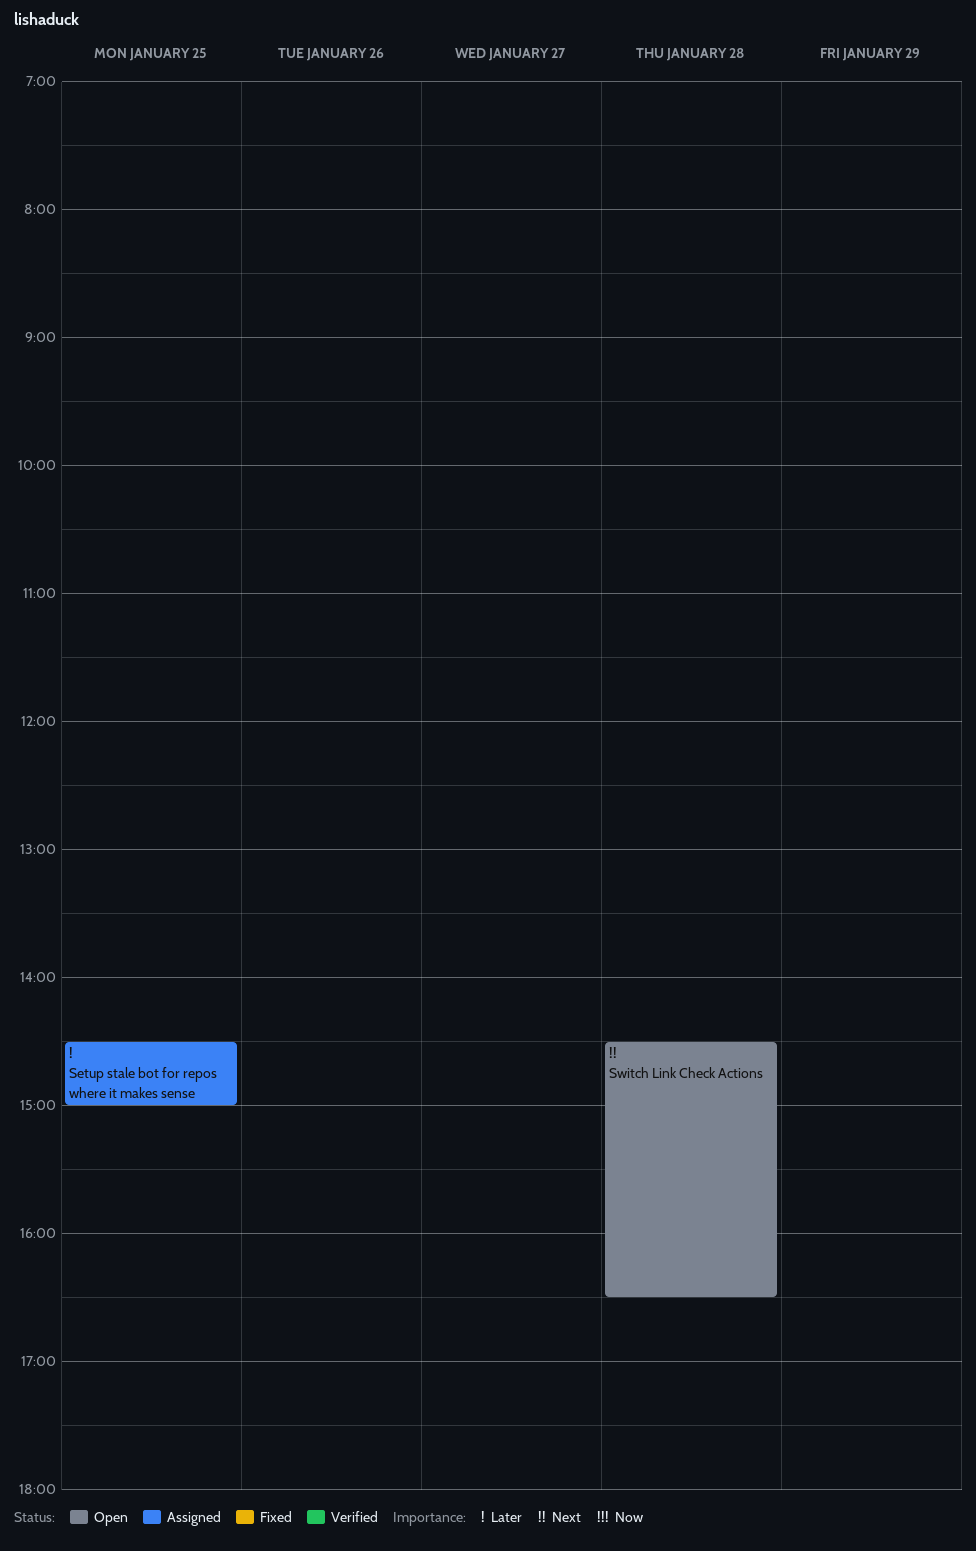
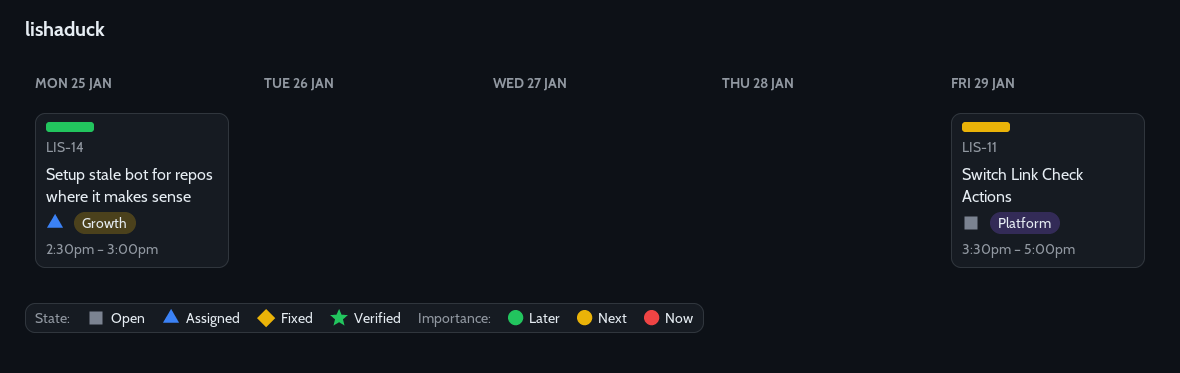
Switch Link Check Actions, day: Jan 28 -> Jan 29
Switch Link Check Actions, begins: 14:30 -> 15:30
Switch Link Check Actions, ends: 16:30 -> 17:00

